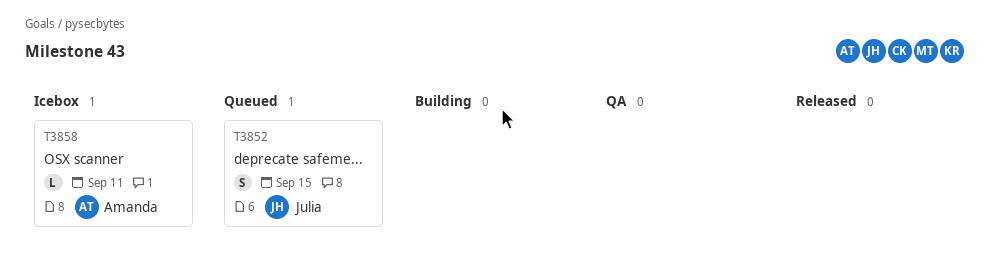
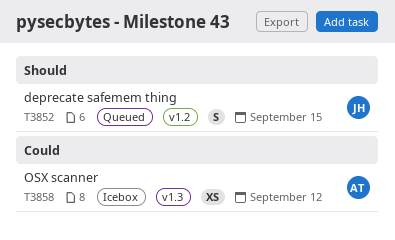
T3858, estimate: L -> XS
T3858, due: Sep 11 -> Sep 12

